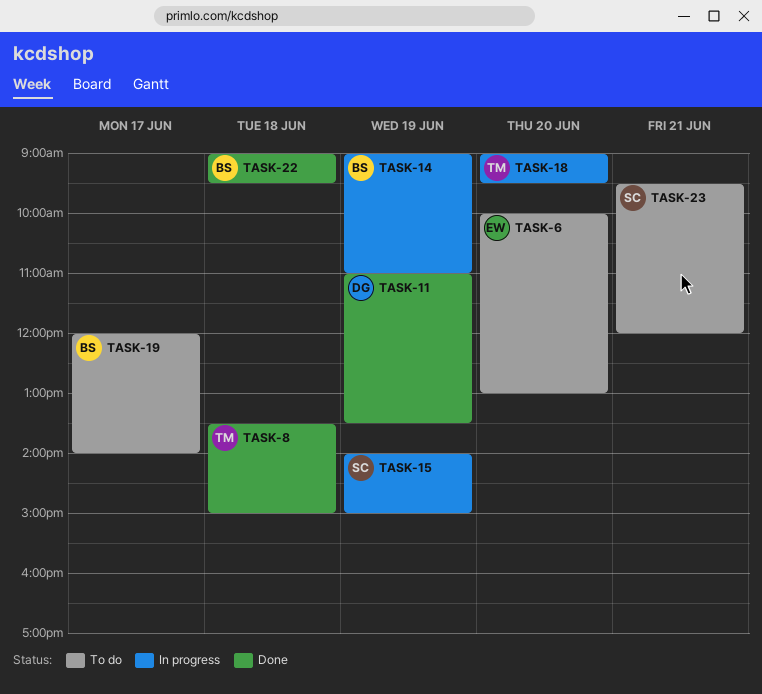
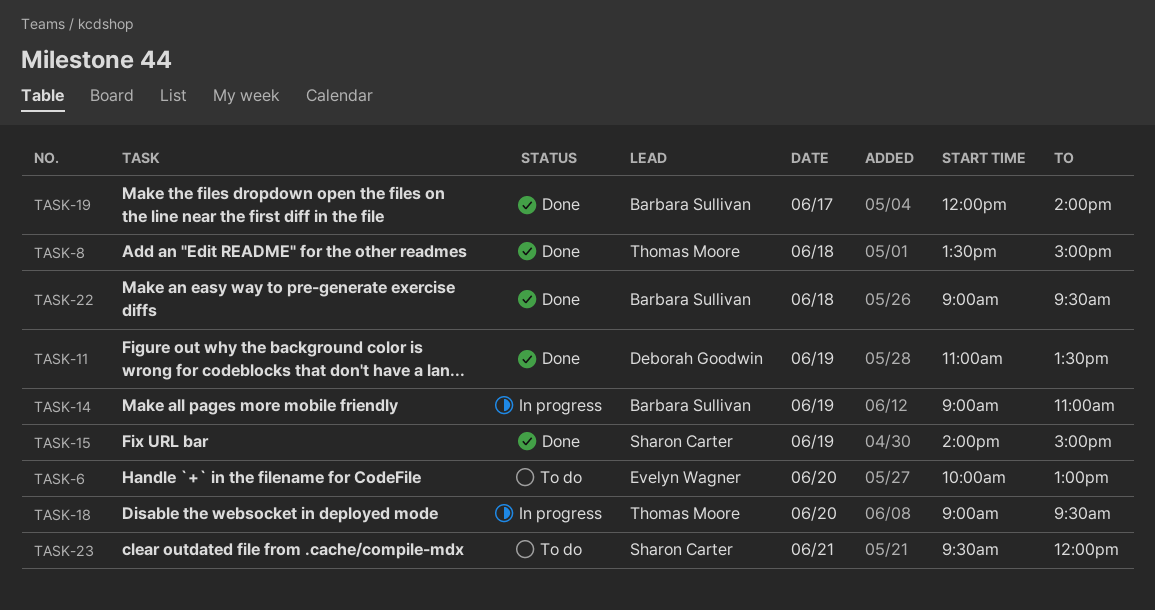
TASK-15, status: In progress -> Done
TASK-19, status: To do -> Done

